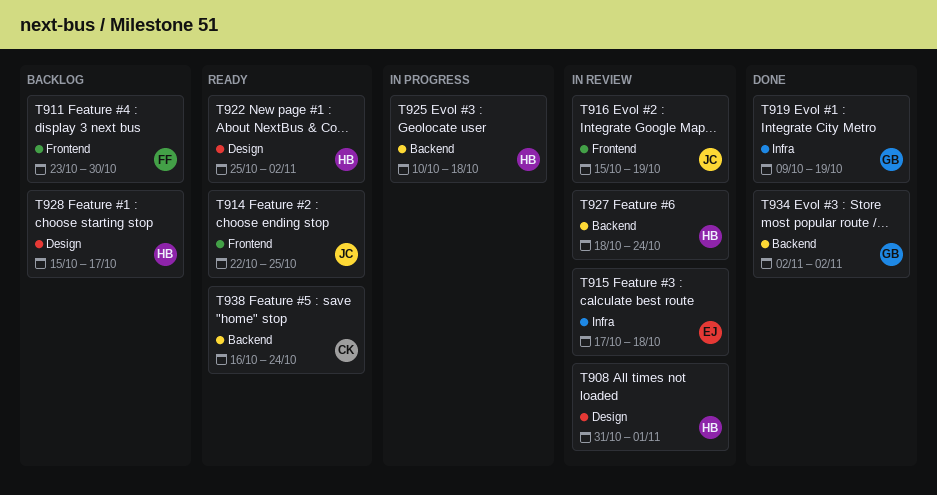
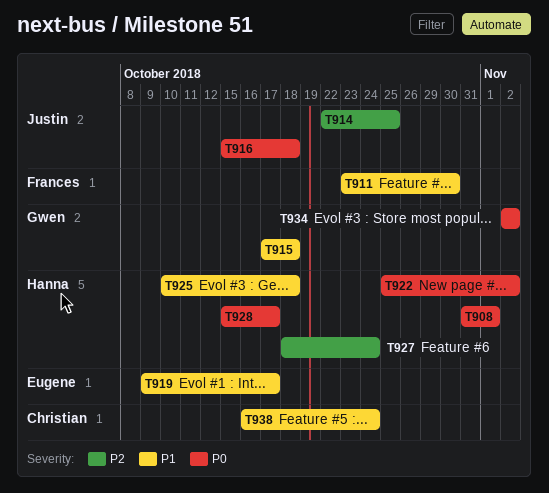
T915, owner: Eugene -> Gwen
T916, due: Oct 19 -> Oct 18
T919, owner: Gwen -> Eugene
T919, due: Oct 19 -> Oct 17

